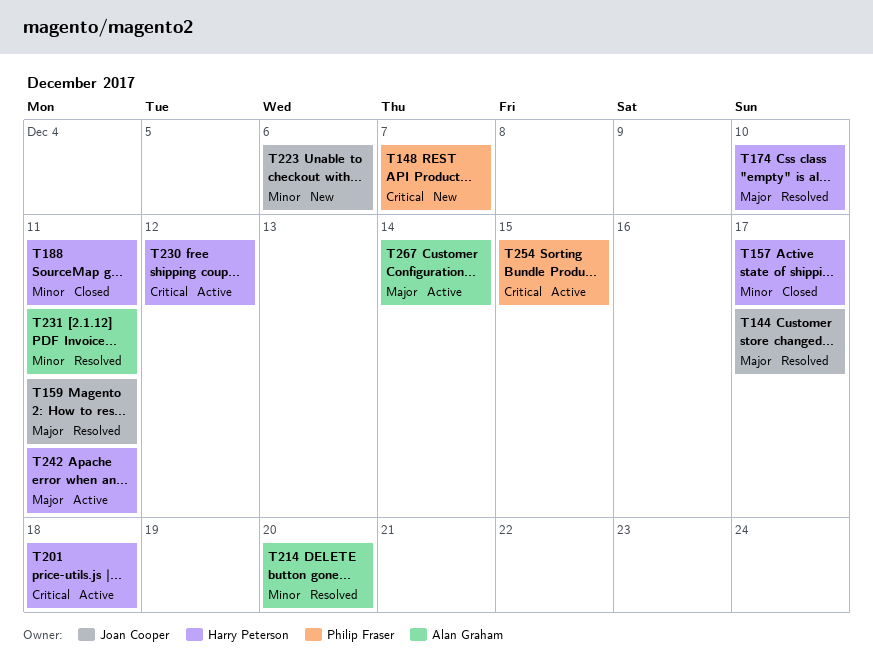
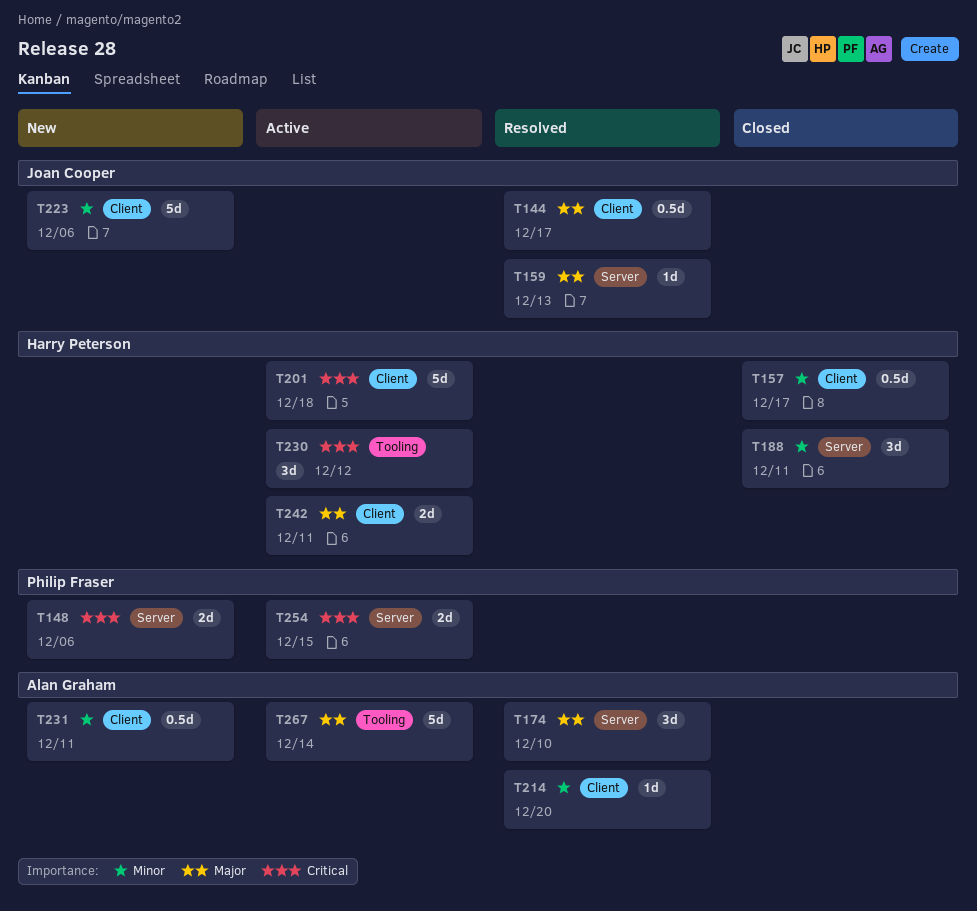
T148, due: Dec 7 -> Dec 6
T159, due: Dec 11 -> Dec 13
T174, owner: Harry Peterson -> Alan Graham
T231, status: Resolved -> New

